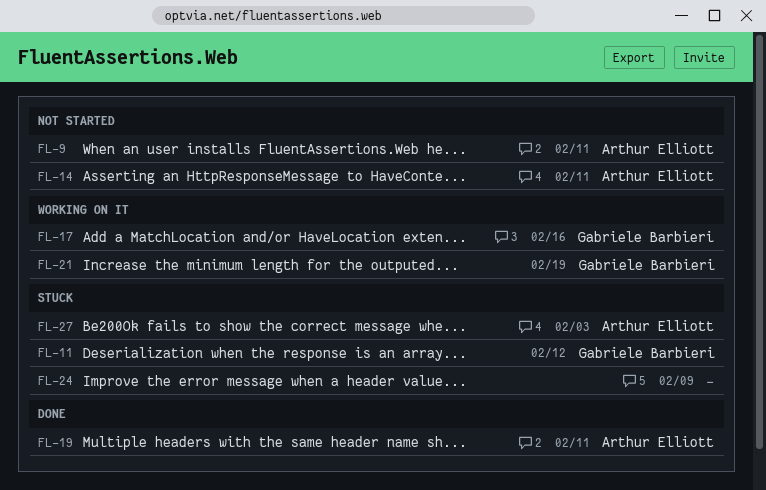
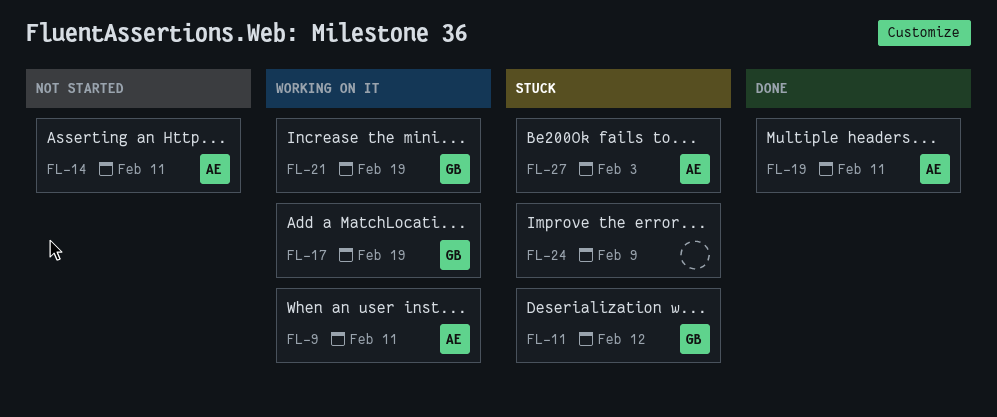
FL-9, status: Not started -> Working on it
FL-17, due: Feb 16 -> Feb 19

